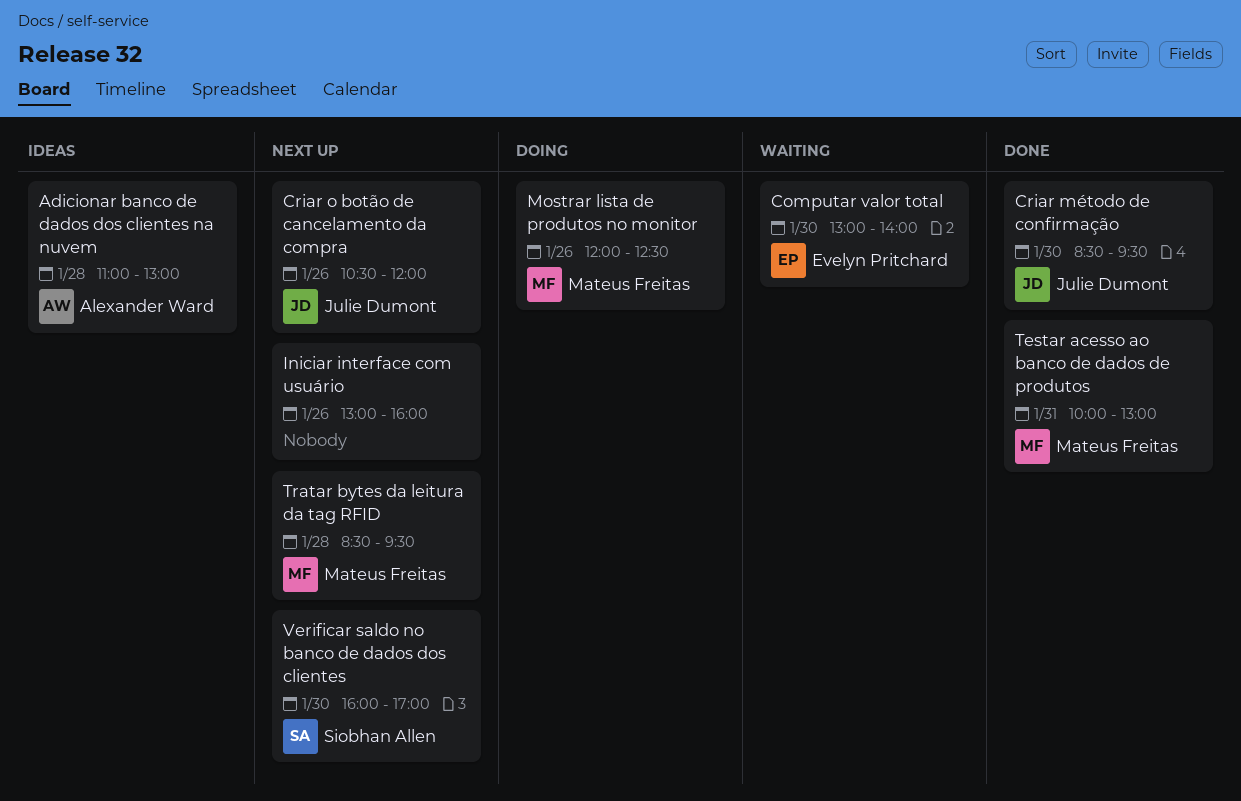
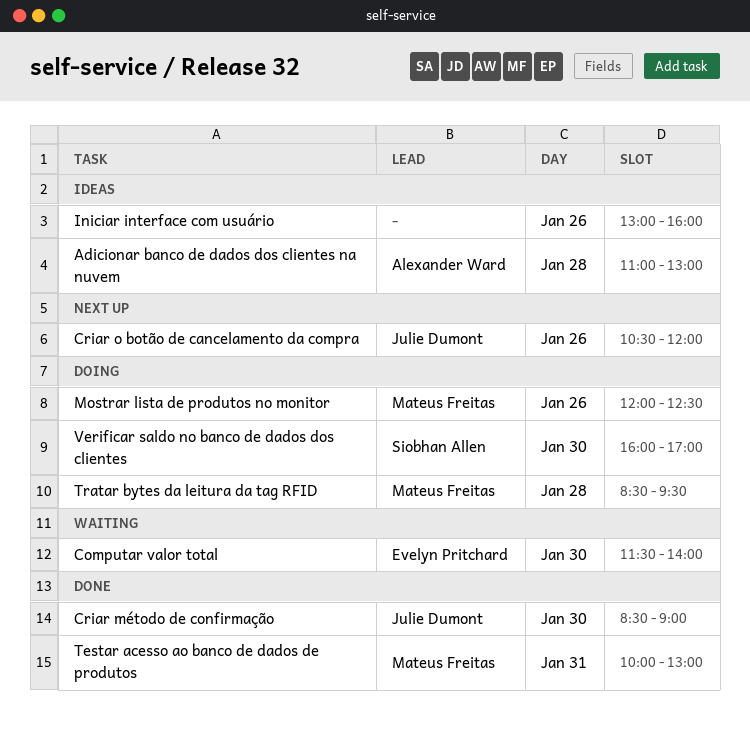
Computar valor total, begins: 13:00 -> 11:30
Criar método de confirmação, ends: 09:30 -> 09:00
Iniciar interface com usuário, status: Next up -> Ideas
Tratar bytes da leitura da tag RFID, status: Next up -> Doing
Verificar saldo no banco de dados dos clientes, status: Next up -> Doing

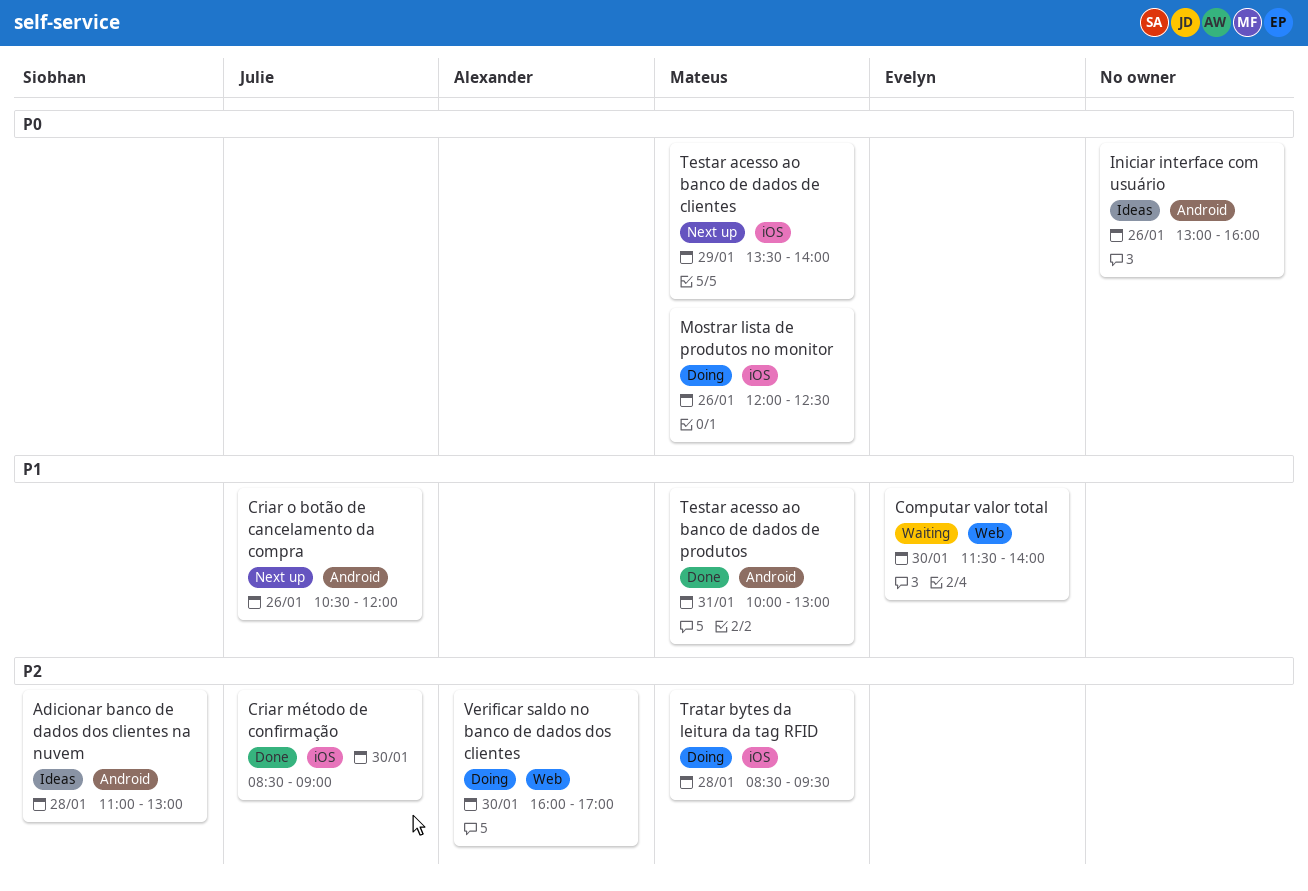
Adicionar banco de dados dos clientes na nuvem, owner: Alexander Ward -> Siobhan Allen
Testar acesso ao banco de dados de clientes: none -> present
Verificar saldo no banco de dados dos clientes, owner: Siobhan Allen -> Alexander Ward

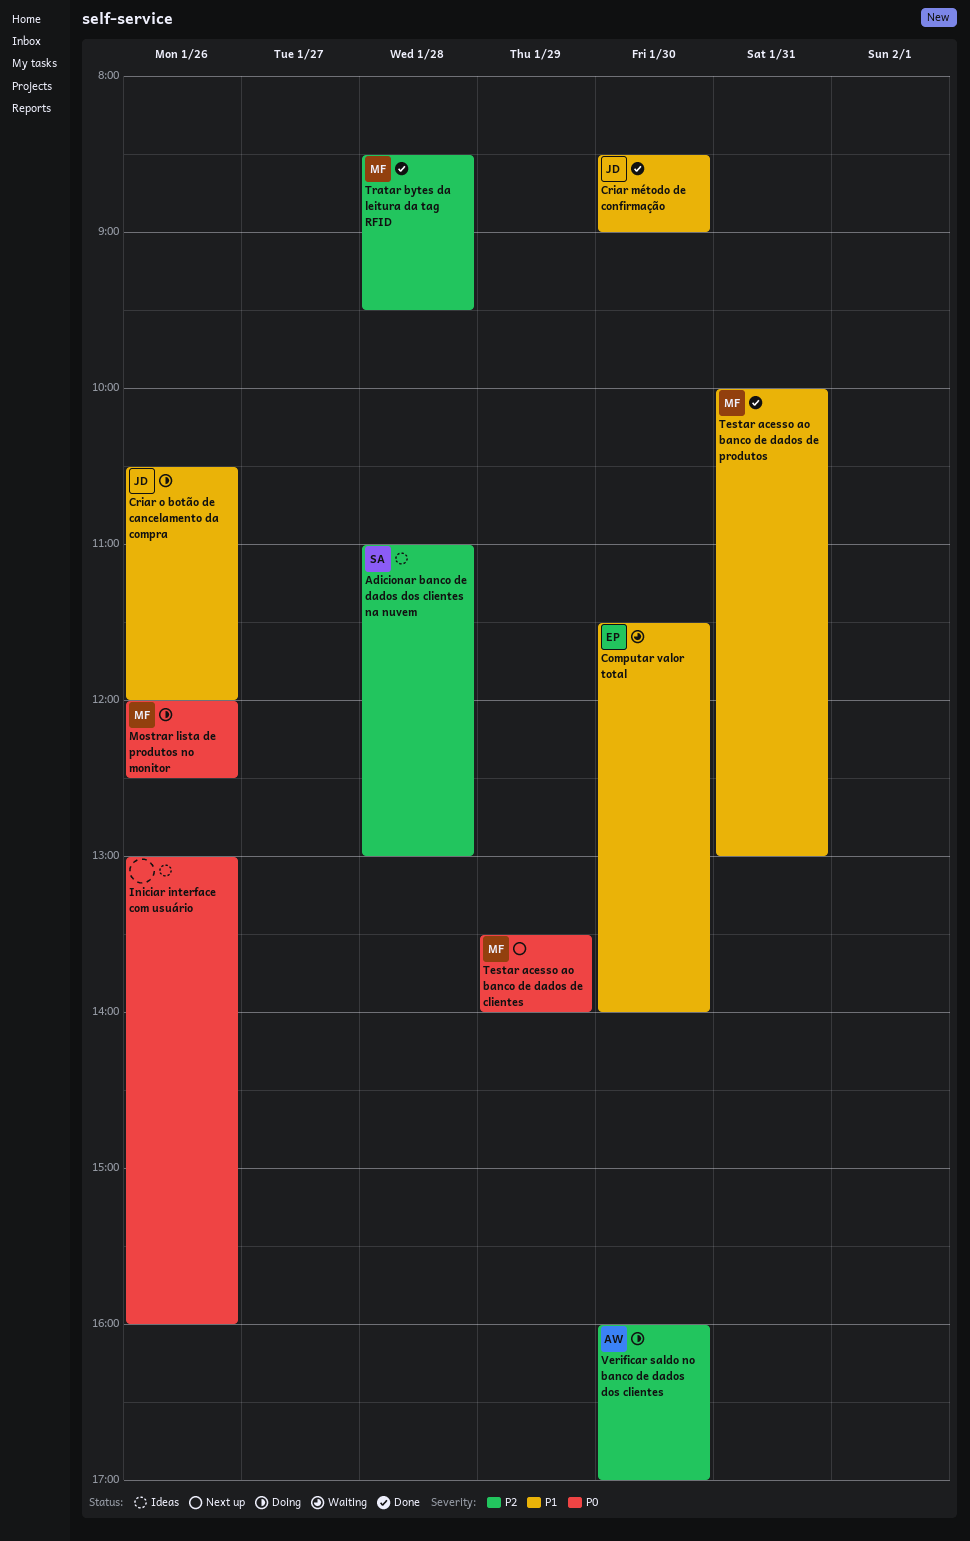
Criar método de confirmação, priority: P2 -> P1
Criar o botão de cancelamento da compra, status: Next up -> Doing
Tratar bytes da leitura da tag RFID, status: Doing -> Done

